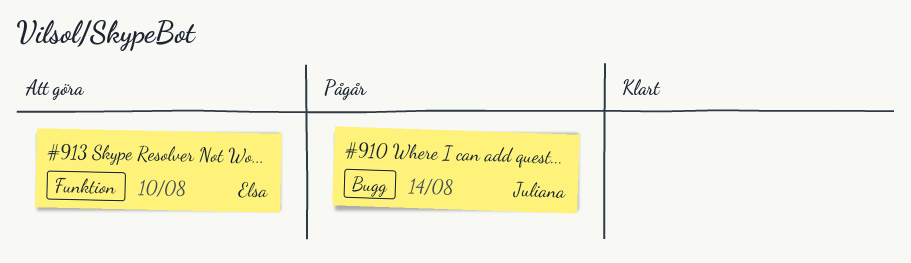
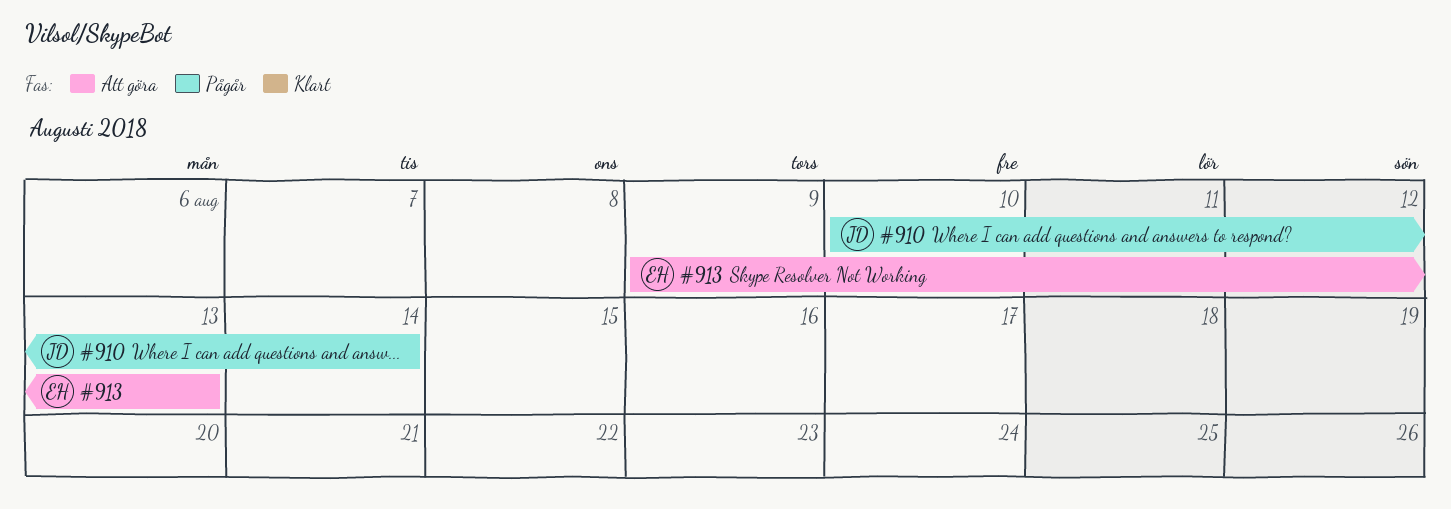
#913, due: Aug 10 -> Aug 13

